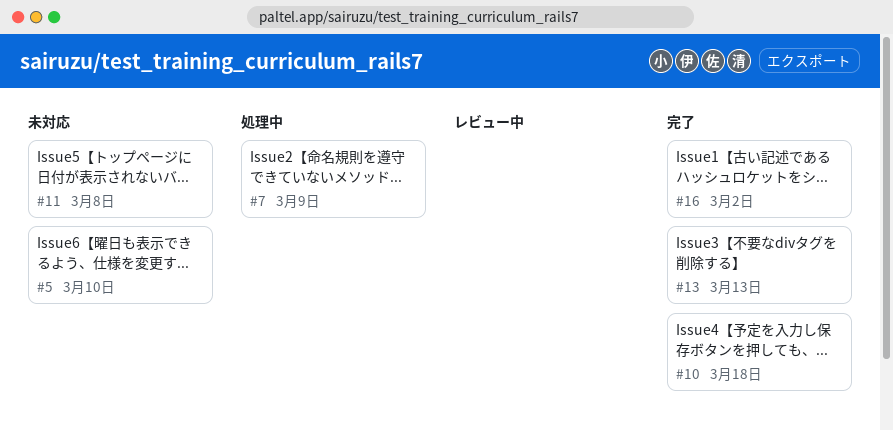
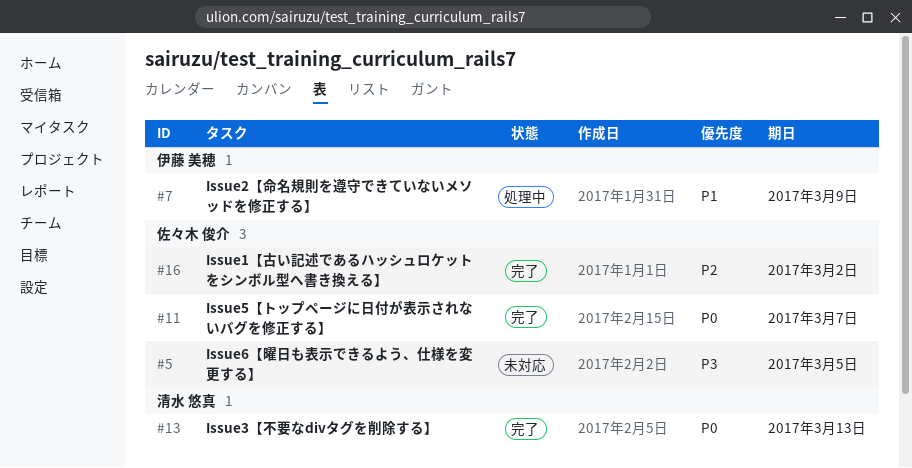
#5, due: Mar 10 -> Mar 5
#10: present -> none
#11, status: 未対応 -> 完了
#11, due: Mar 8 -> Mar 7

